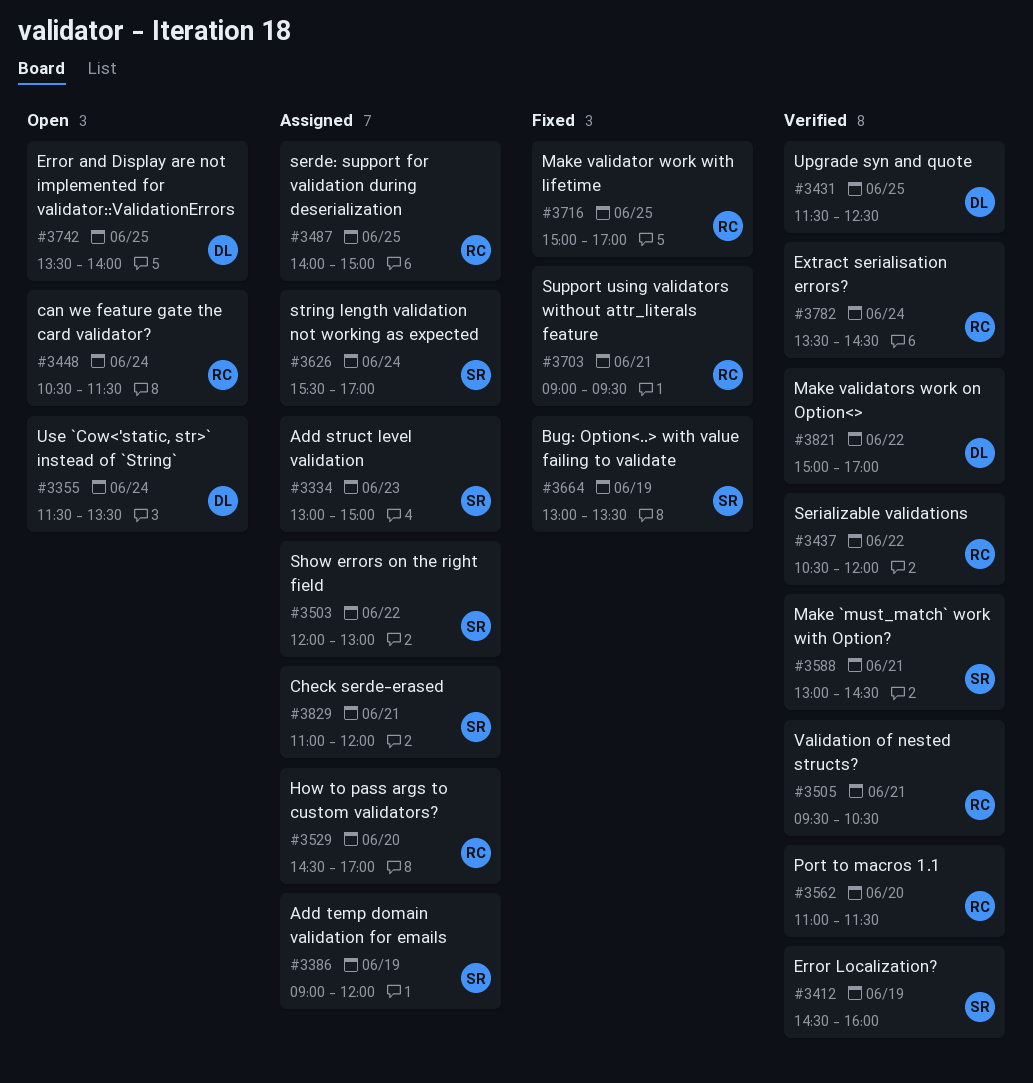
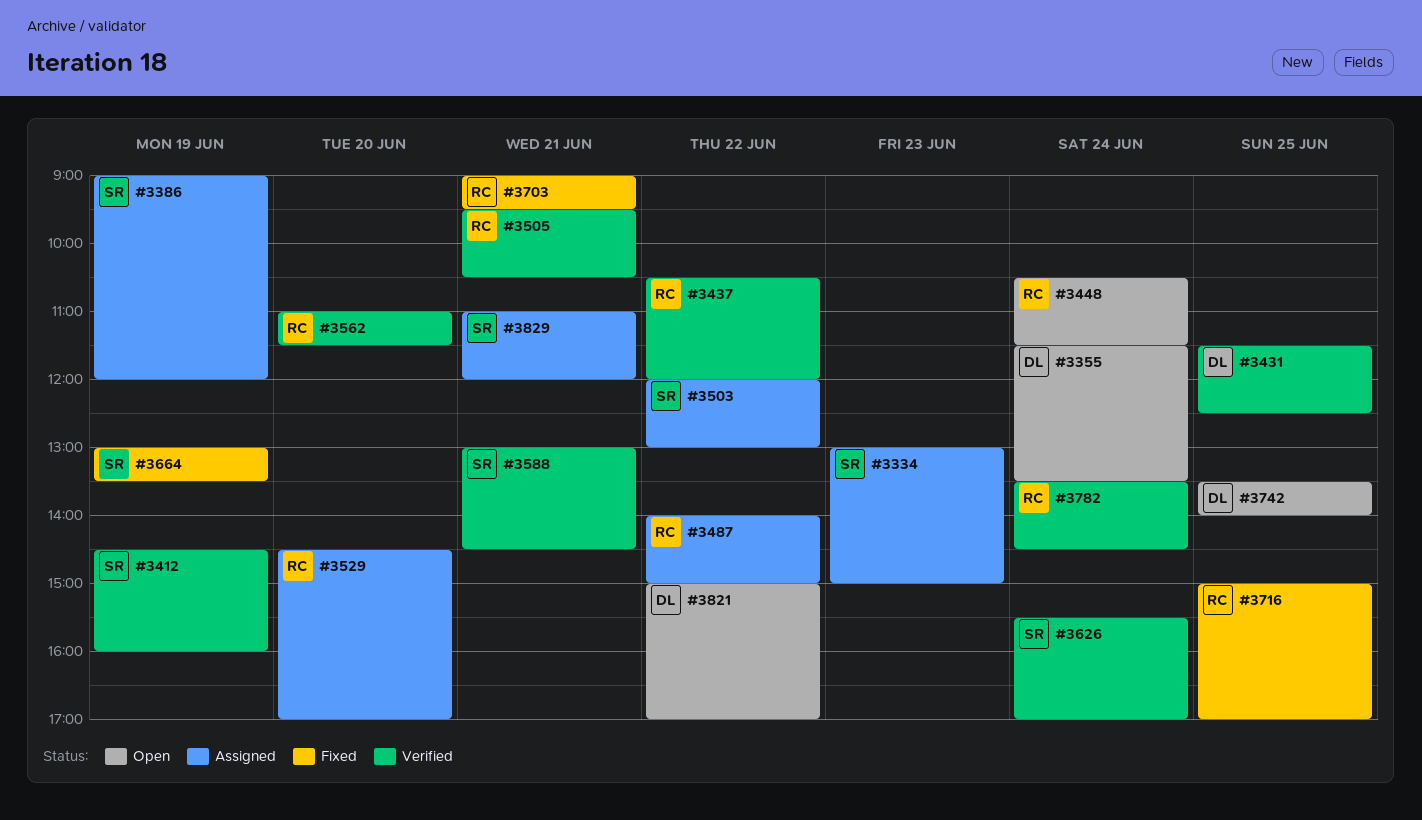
#3487, day: Jun 25 -> Jun 22
#3626, status: Assigned -> Verified
#3821, status: Verified -> Open

